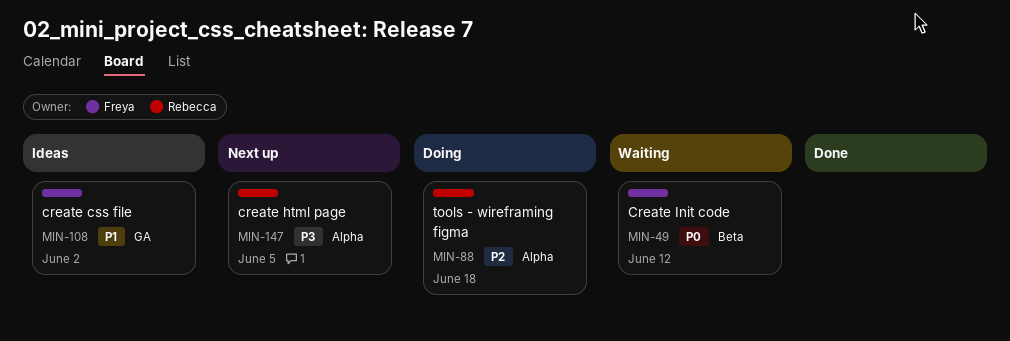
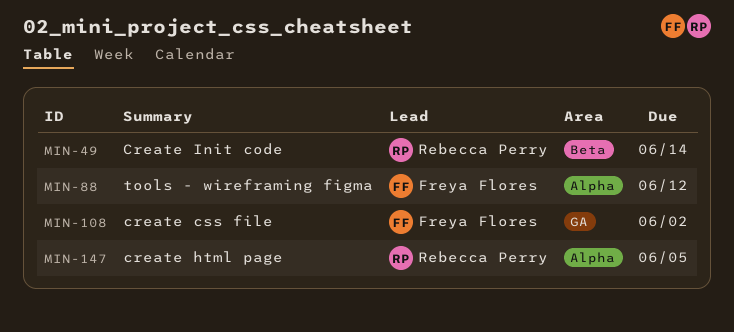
MIN-49, owner: Freya Flores -> Rebecca Perry
MIN-49, due: Jun 12 -> Jun 14
MIN-88, owner: Rebecca Perry -> Freya Flores
MIN-88, due: Jun 18 -> Jun 12

